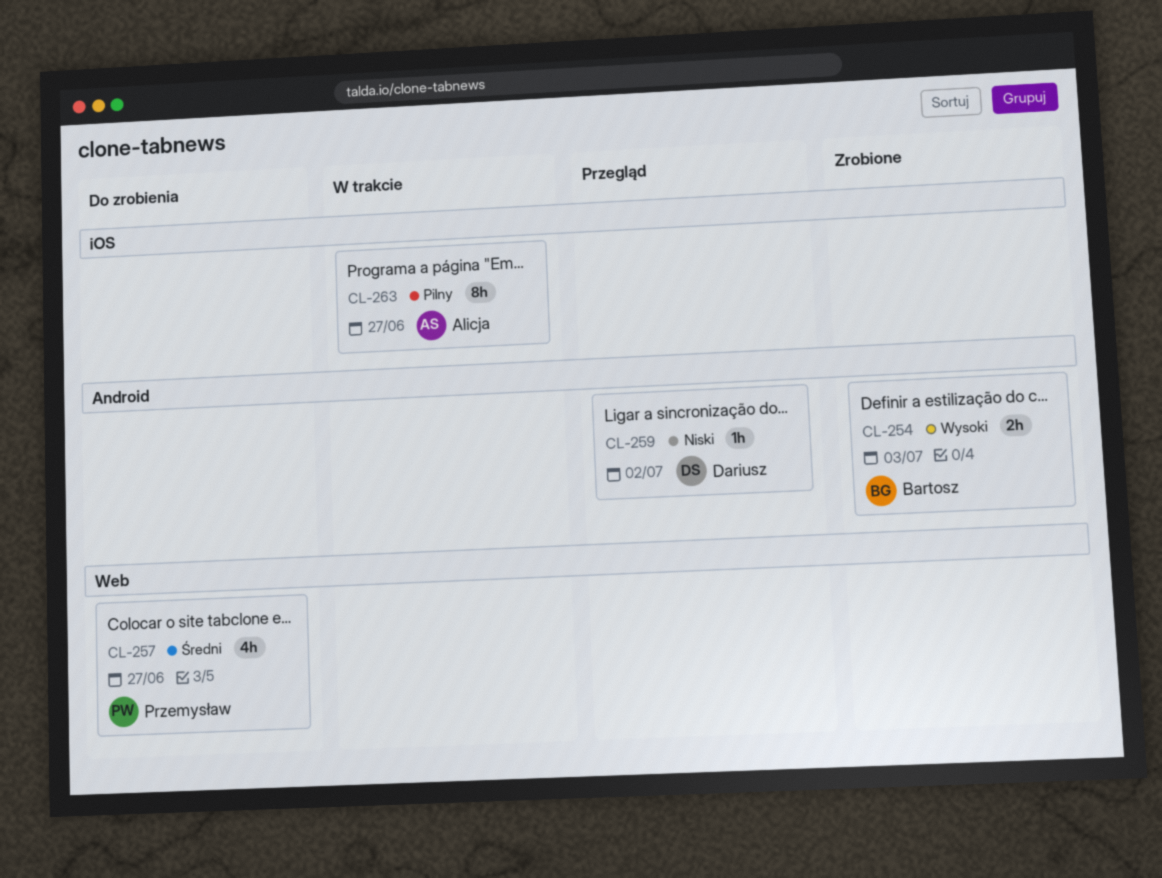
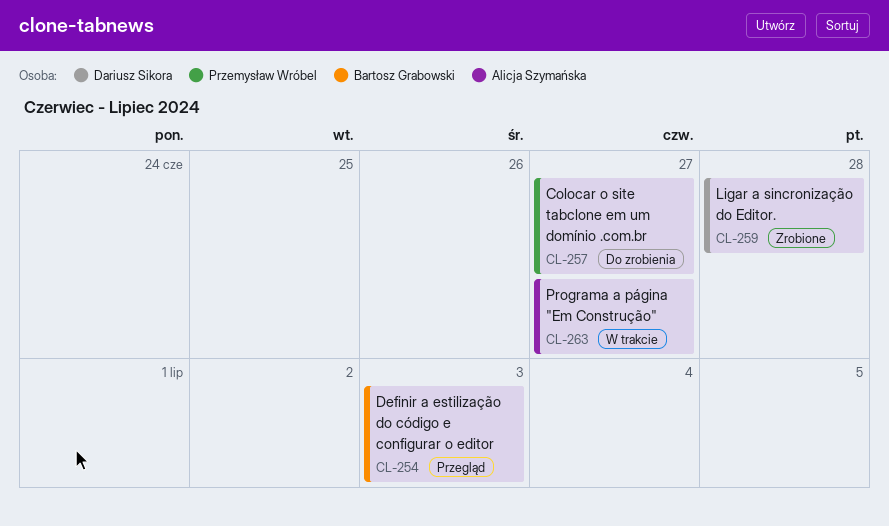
CL-254, status: Zrobione -> Przegląd
CL-259, status: Przegląd -> Zrobione
CL-259, due: Jul 2 -> Jun 28

